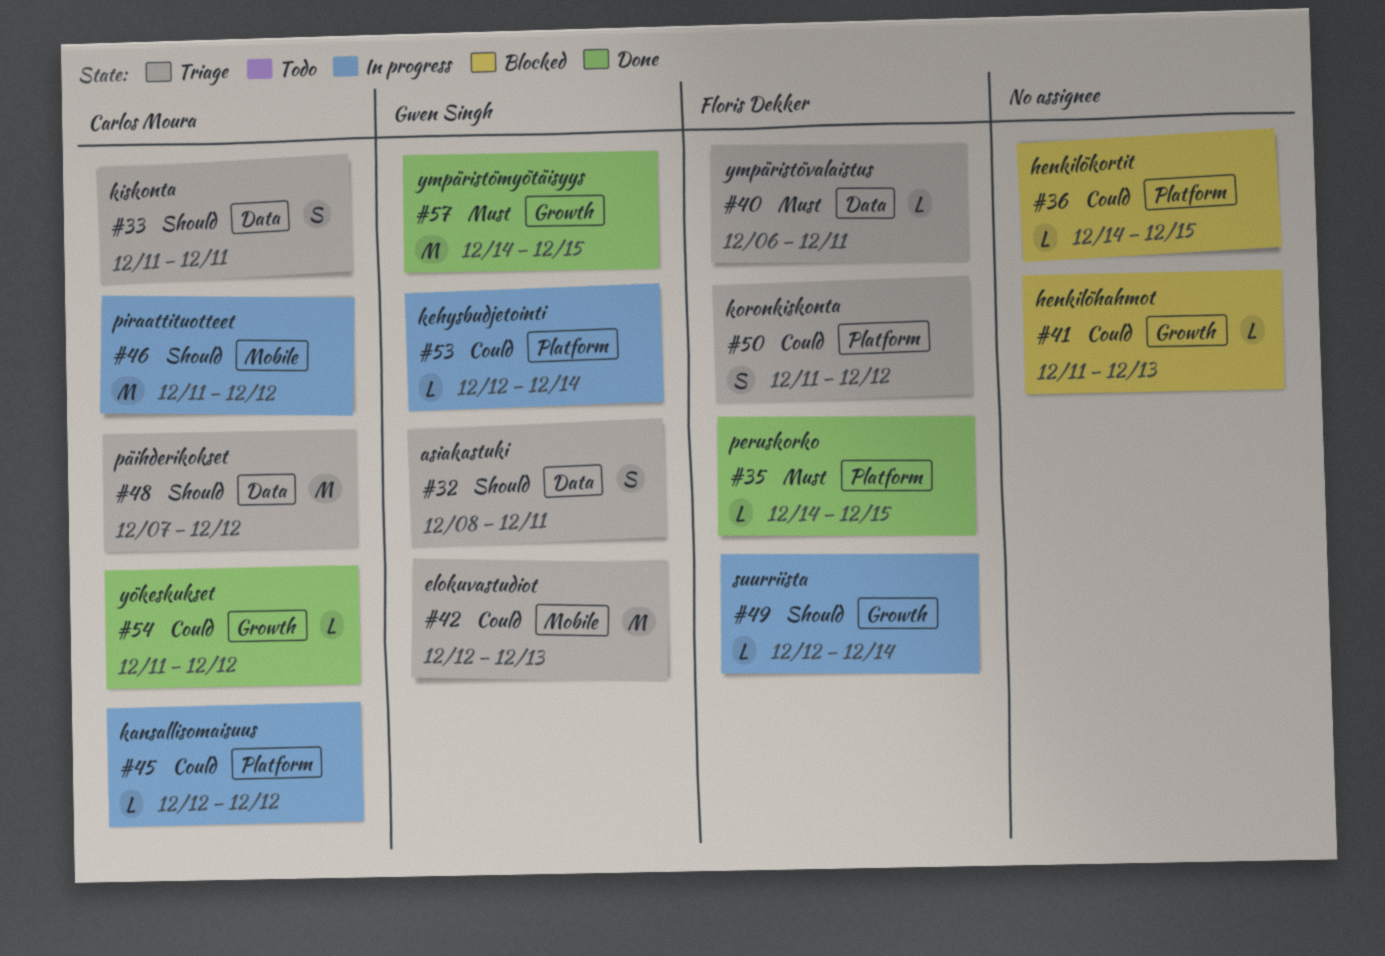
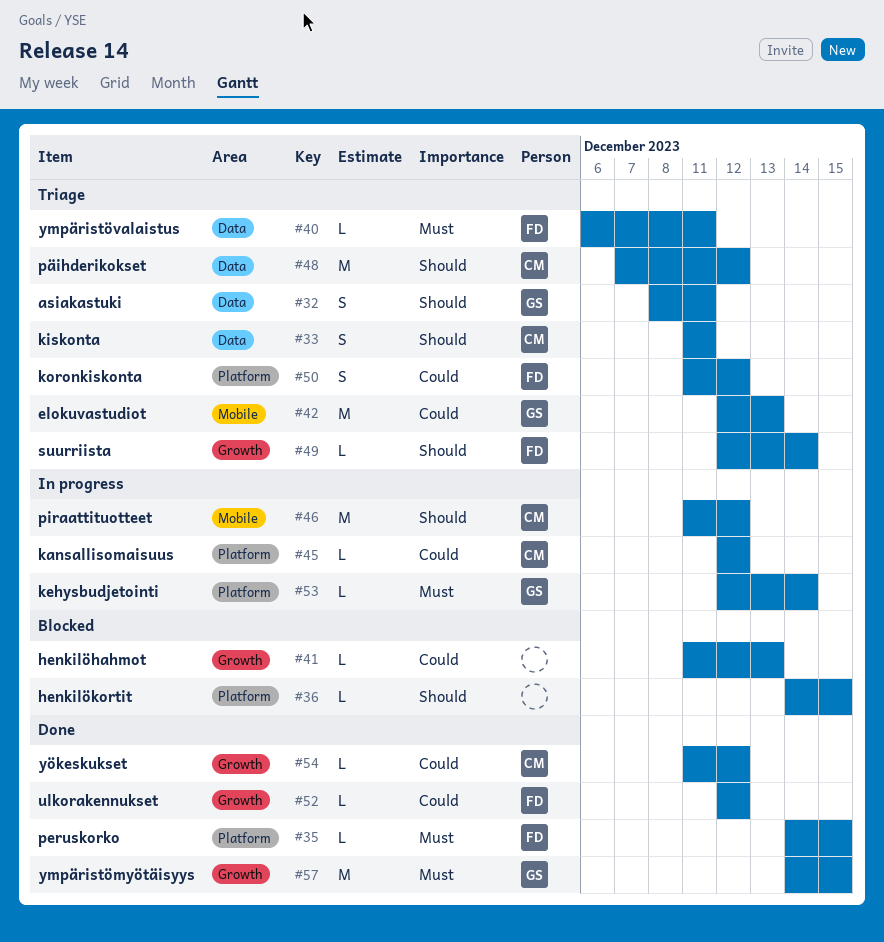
#36, priority: Could -> Should
#49, status: In progress -> Triage
#52: none -> present
#53, priority: Could -> Must

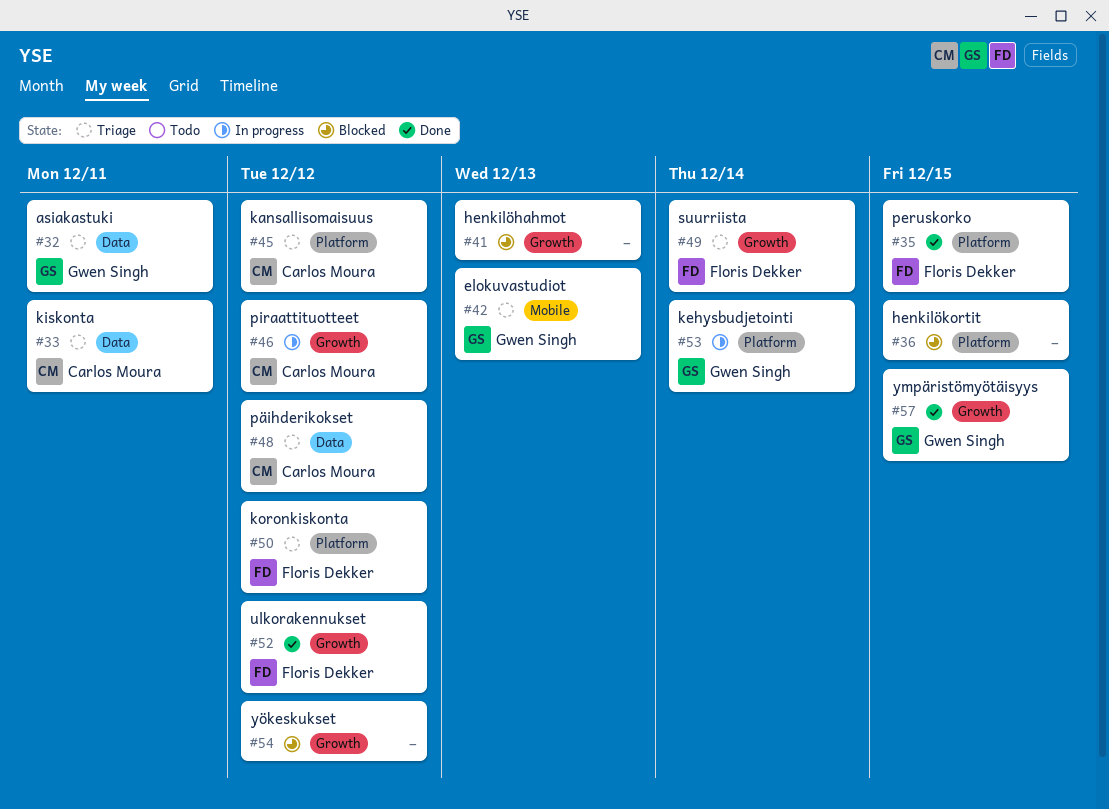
#40: present -> none
#45, status: In progress -> Triage
#46, label: Mobile -> Growth
#54, status: Done -> Blocked
#54, owner: Carlos Moura -> none

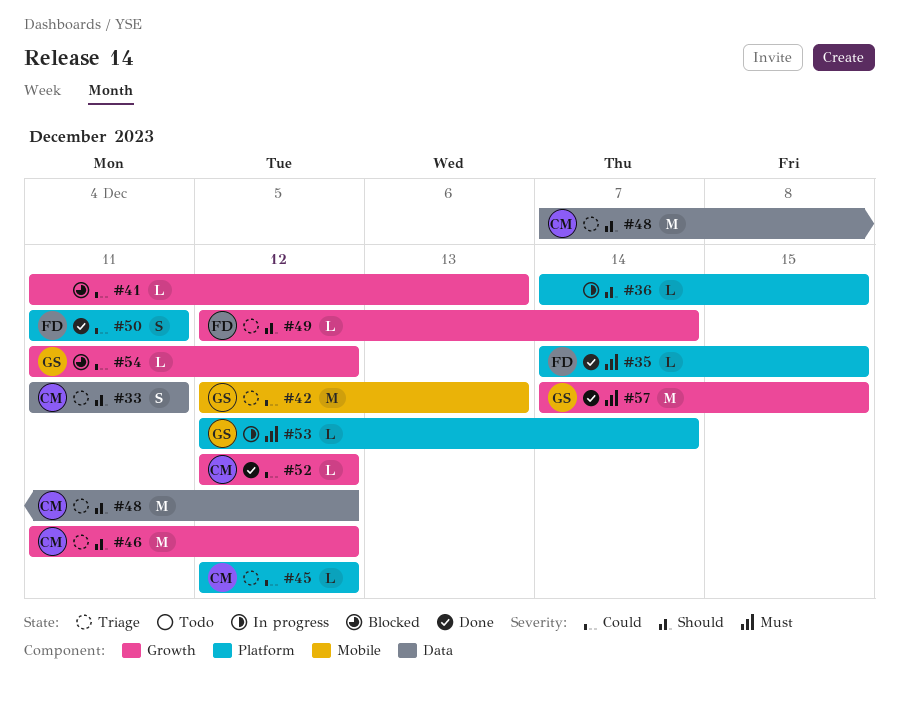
#32: present -> none
#36, status: Blocked -> In progress
#46, status: In progress -> Triage
#50, status: Triage -> Done
#50, due: Dec 12 -> Dec 11
#52, owner: Floris Dekker -> Carlos Moura
#54, owner: none -> Gwen Singh

